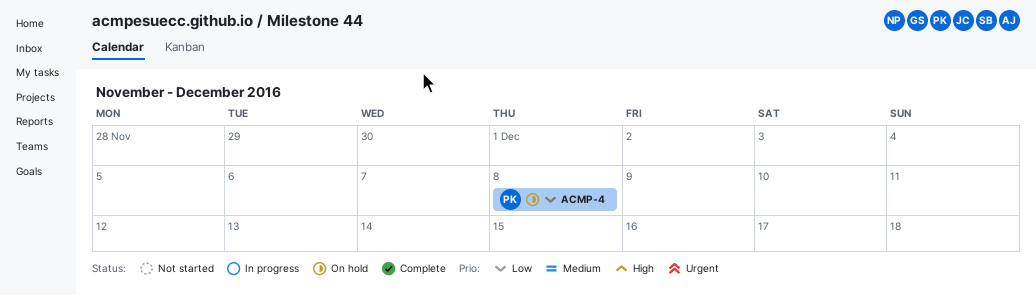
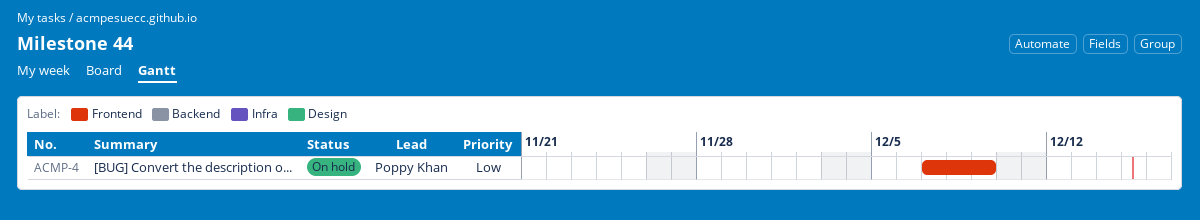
ACMP-4, start: Dec 8 -> Dec 7
ACMP-4, due: Dec 8 -> Dec 9

